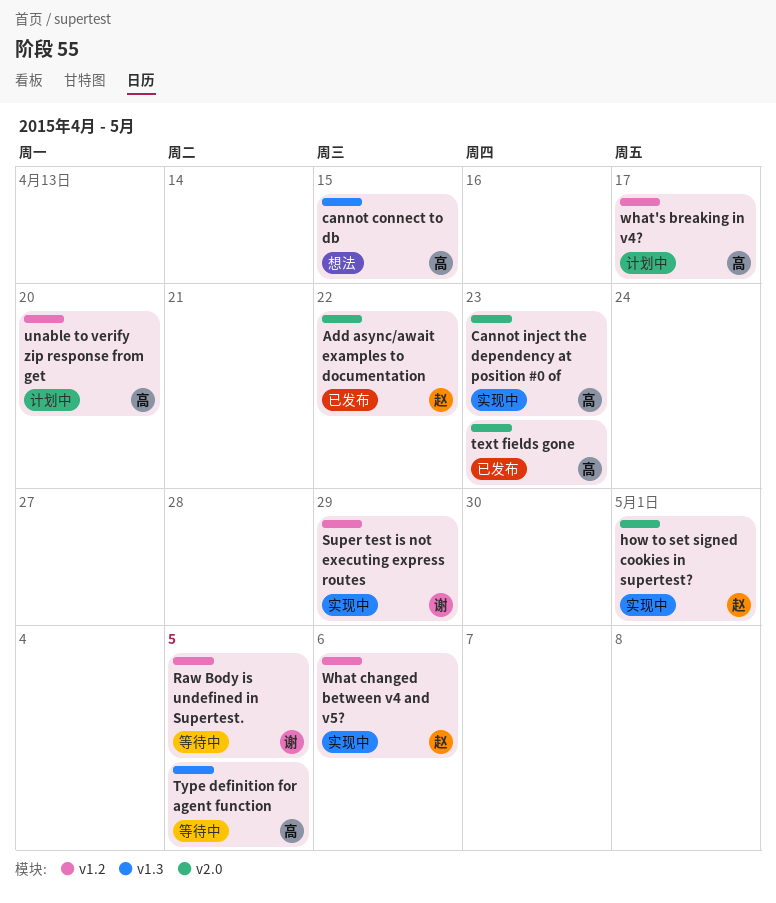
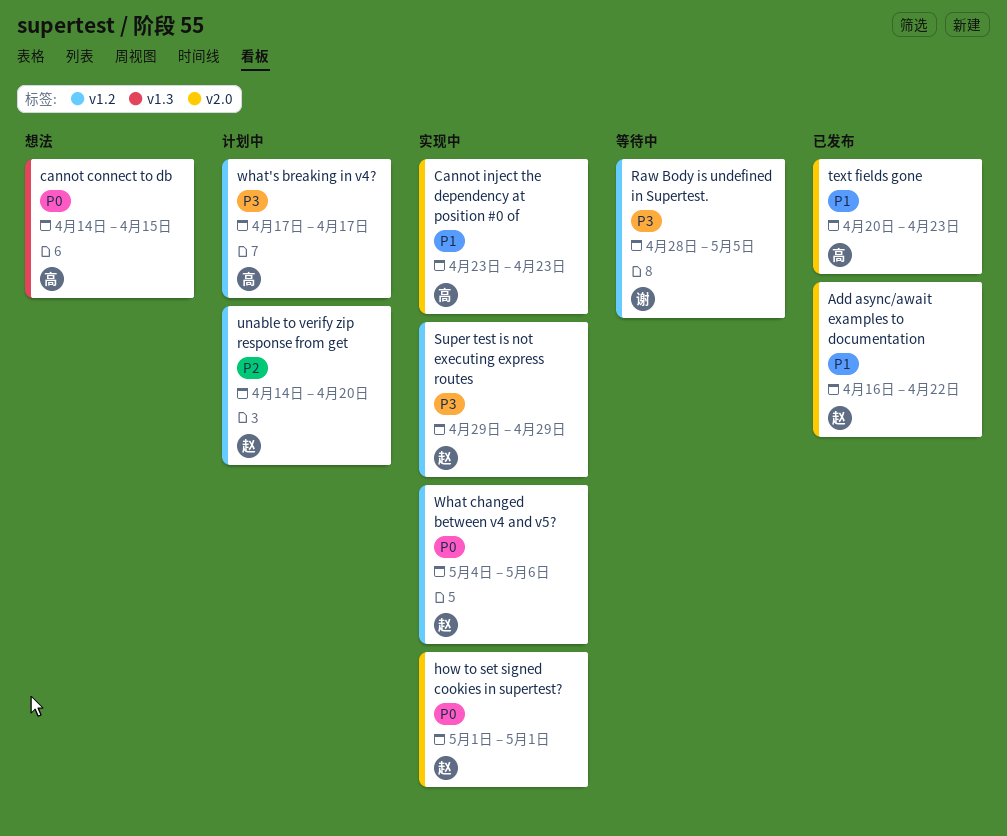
Super test is not executing express routes, owner: 谢 -> 赵
Type definition for agent function: present -> none
unable to verify zip response from get, owner: 高 -> 赵

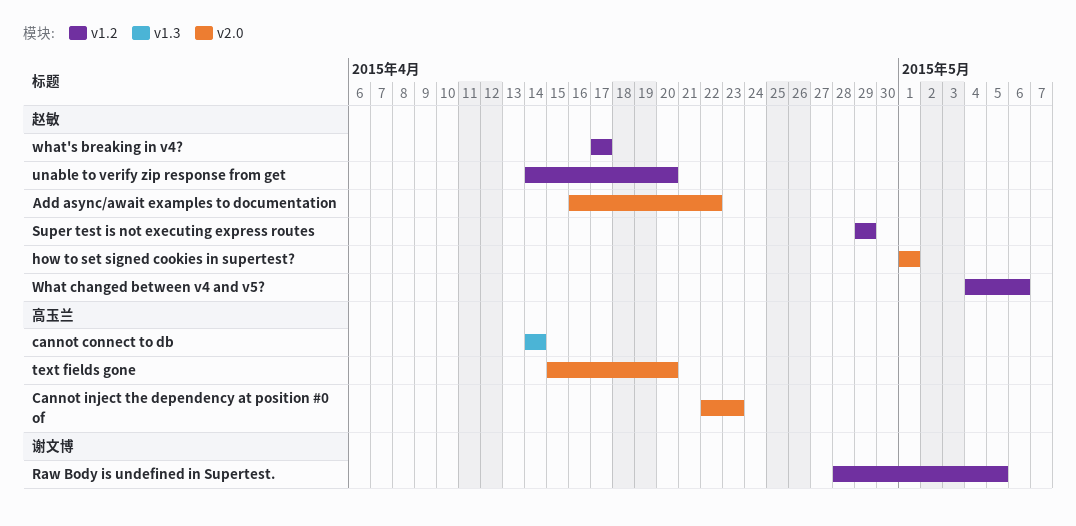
cannot connect to db, due: Apr 15 -> Apr 14
Cannot inject the dependency at position #0 of, start: Apr 23 -> Apr 22
text fields gone, start: Apr 20 -> Apr 15
text fields gone, due: Apr 23 -> Apr 20
what's breaking in v4?, owner: 高玉兰 -> 赵敏

